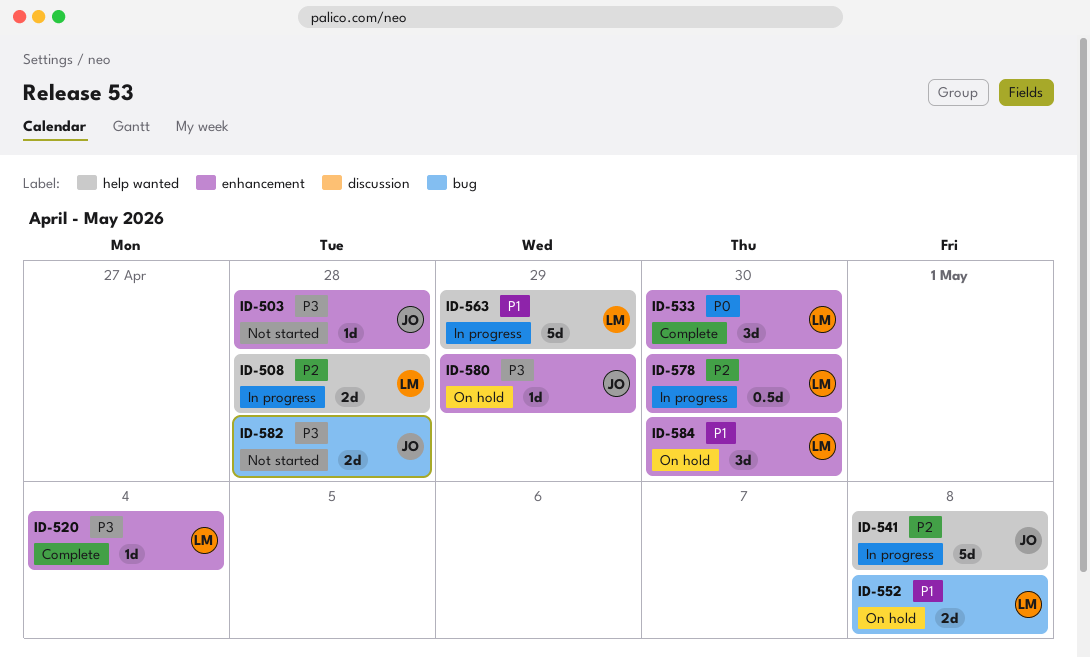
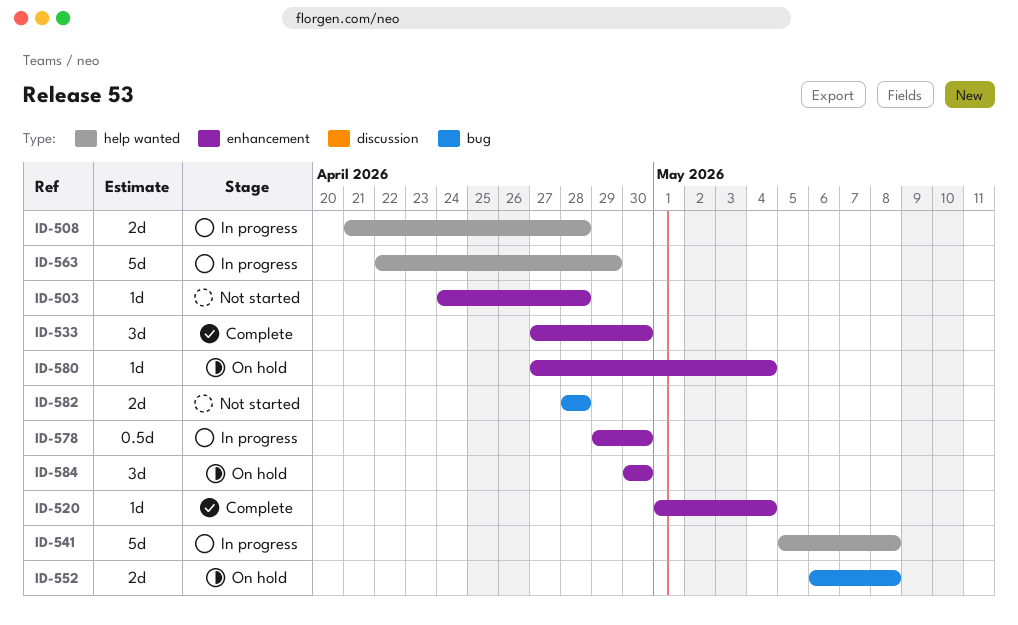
ID-580, due: Apr 29 -> May 4

